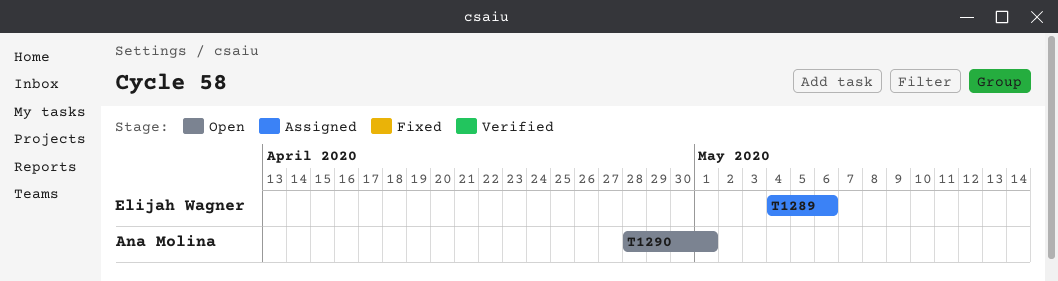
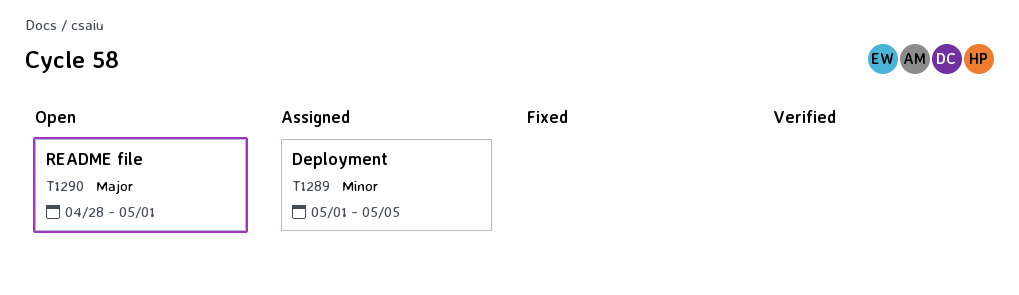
T1289, start: May 4 -> May 1
T1289, due: May 6 -> May 5

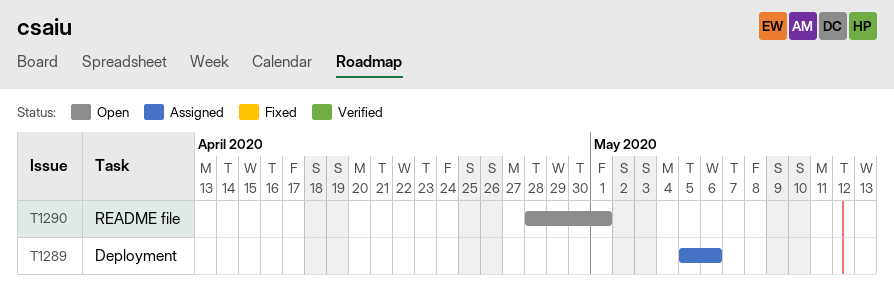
T1289, start: May 1 -> May 5
T1289, due: May 5 -> May 6

